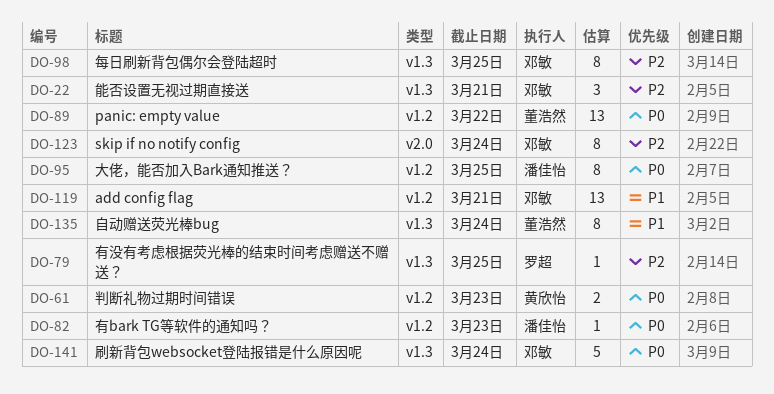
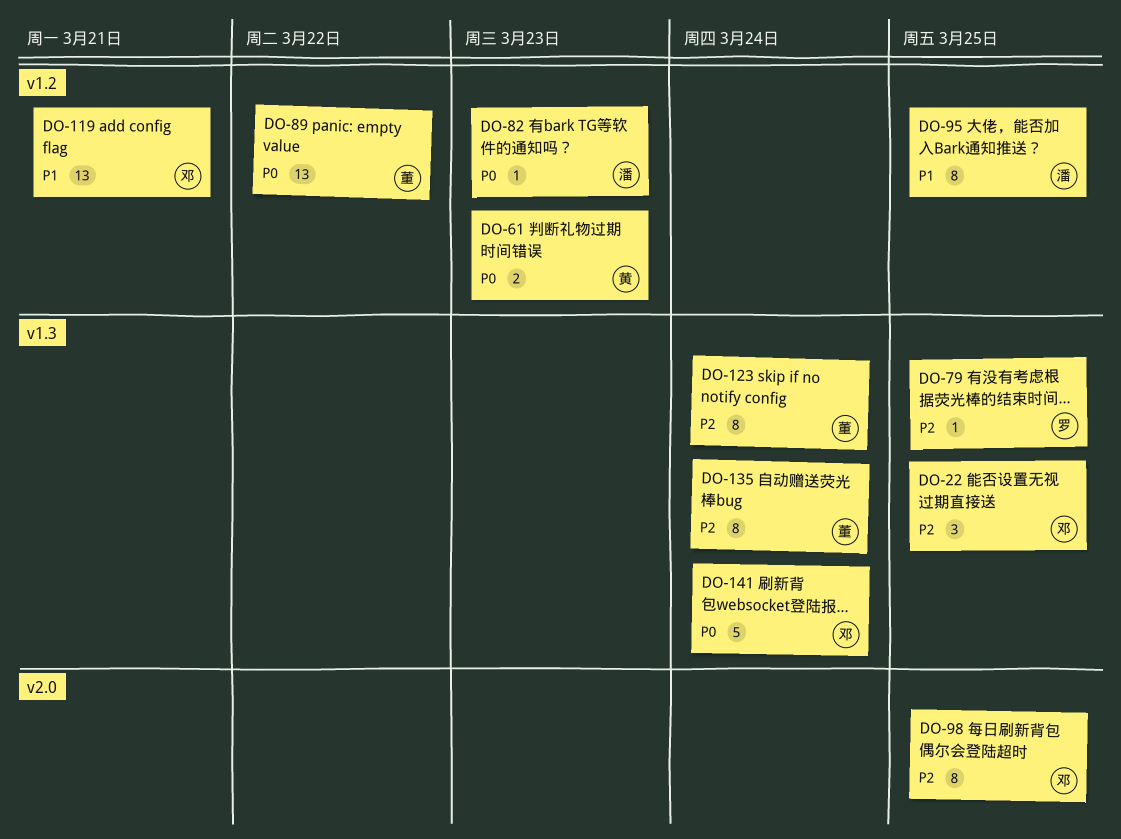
DO-22, due: Mar 21 -> Mar 25
DO-95, priority: P0 -> P1
DO-98, label: v1.3 -> v2.0
DO-123, owner: 邓敏 -> 董浩然
DO-123, label: v2.0 -> v1.3
DO-135, priority: P1 -> P2

